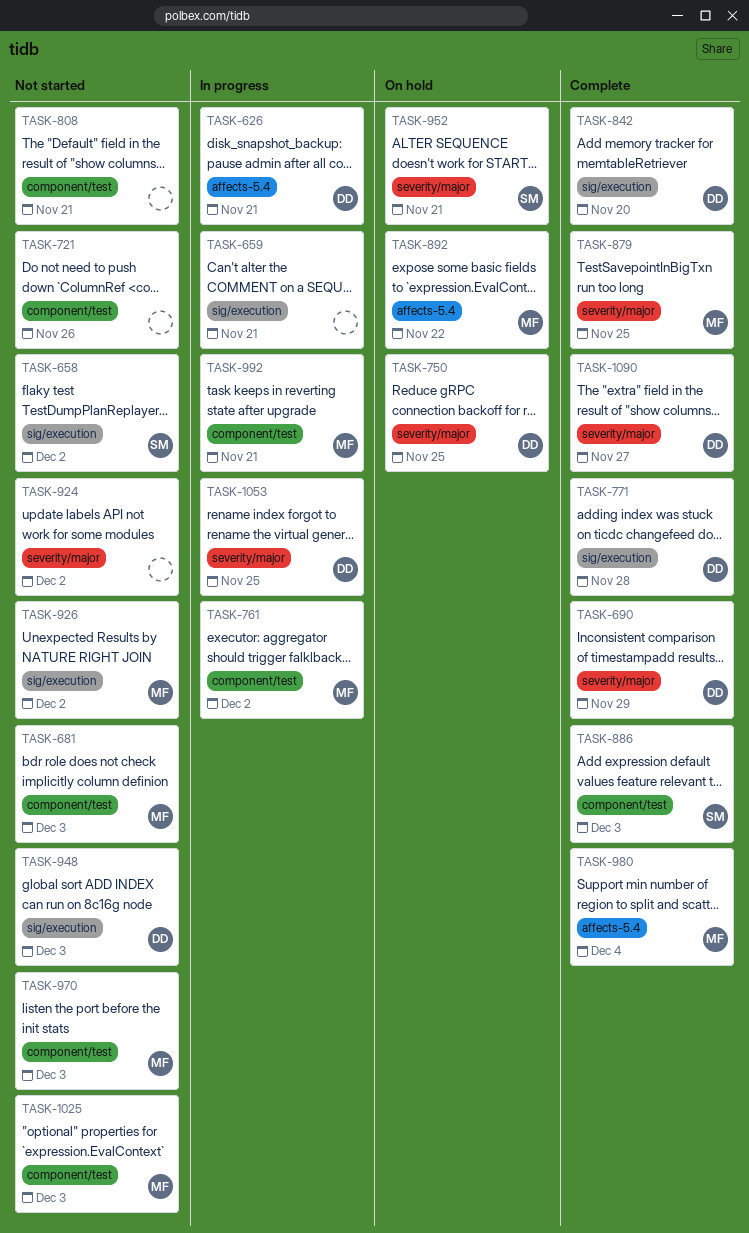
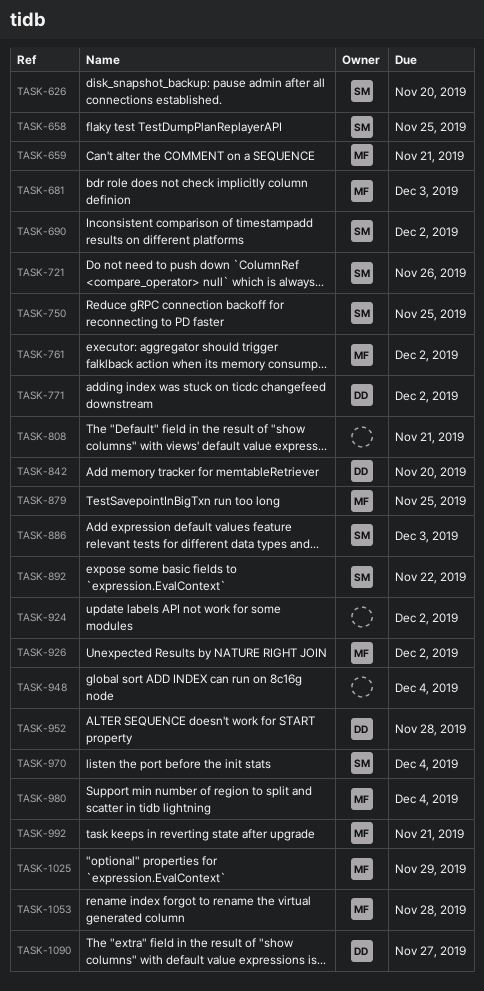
TASK-626, owner: DD -> SM
TASK-626, due: Nov 21 -> Nov 20
TASK-658, due: Dec 2 -> Nov 25
TASK-659, owner: none -> MF
TASK-690, owner: DD -> SM
TASK-690, due: Nov 29 -> Dec 2
TASK-721, owner: none -> SM
TASK-750, owner: DD -> SM
TASK-771, due: Nov 28 -> Dec 2
TASK-892, owner: MF -> SM
TASK-948, owner: DD -> none
TASK-948, due: Dec 3 -> Dec 4
TASK-952, owner: SM -> DD
TASK-952, due: Nov 21 -> Nov 28
TASK-970, owner: MF -> SM
TASK-970, due: Dec 3 -> Dec 4
TASK-1025, due: Dec 3 -> Nov 29
TASK-1053, owner: DD -> MF
TASK-1053, due: Nov 25 -> Nov 28

